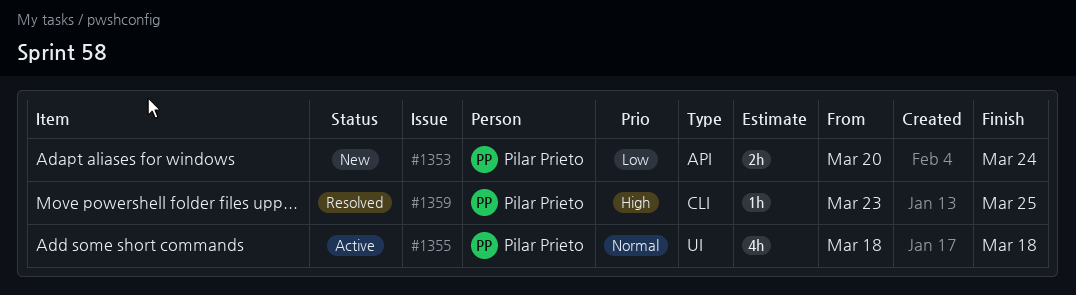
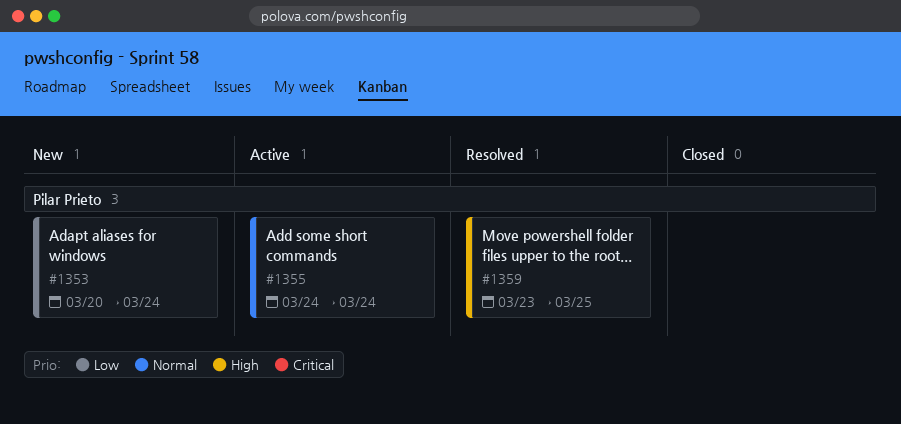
#1355, start: Mar 18 -> Mar 24
#1355, due: Mar 18 -> Mar 24

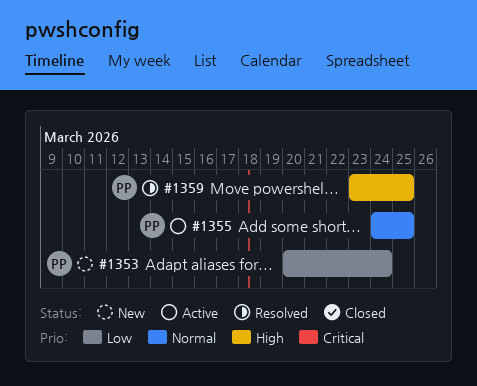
#1355, due: Mar 24 -> Mar 25

